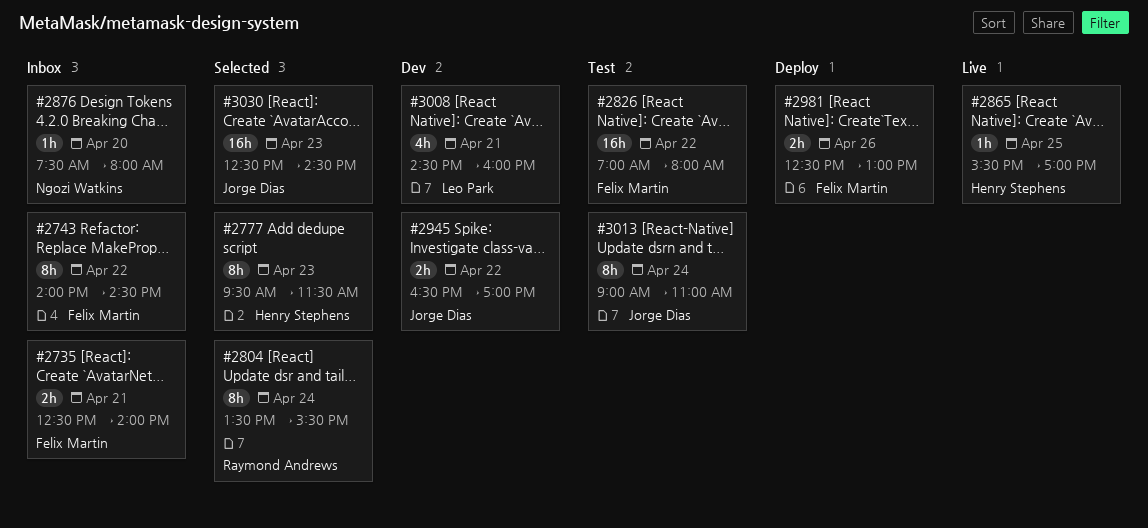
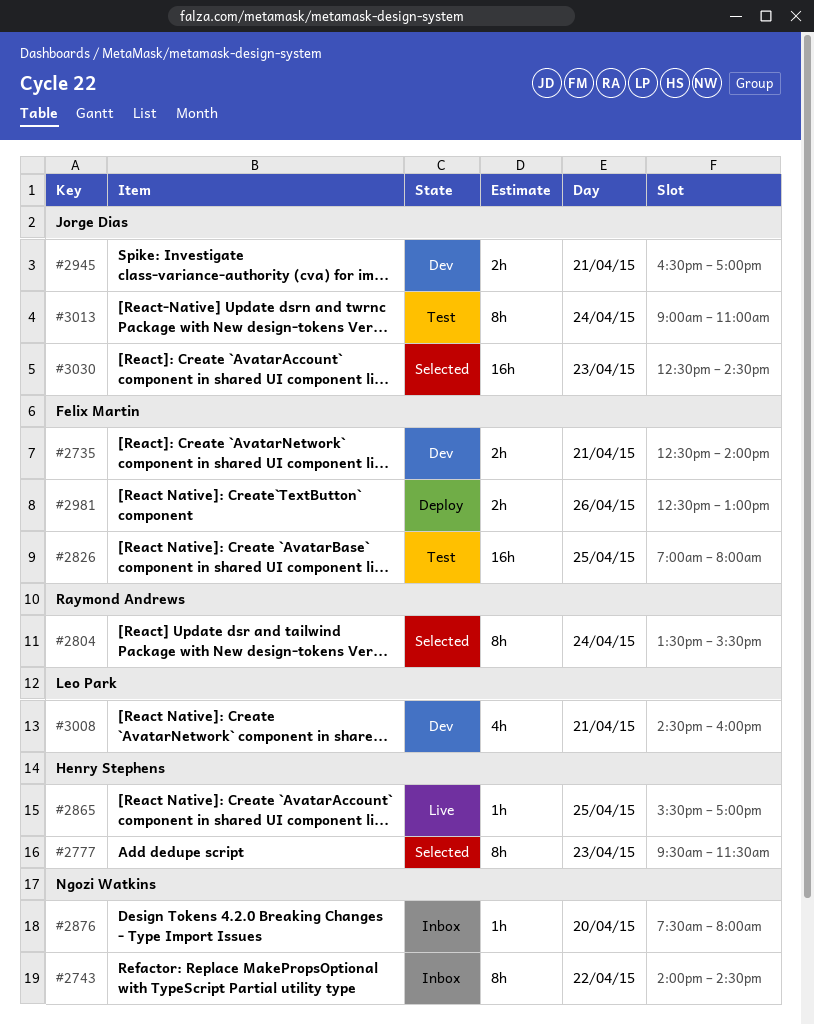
#2735, status: Inbox -> Dev
#2743, owner: Felix Martin -> Ngozi Watkins
#2826, day: Apr 22 -> Apr 25
#2945, day: Apr 22 -> Apr 21

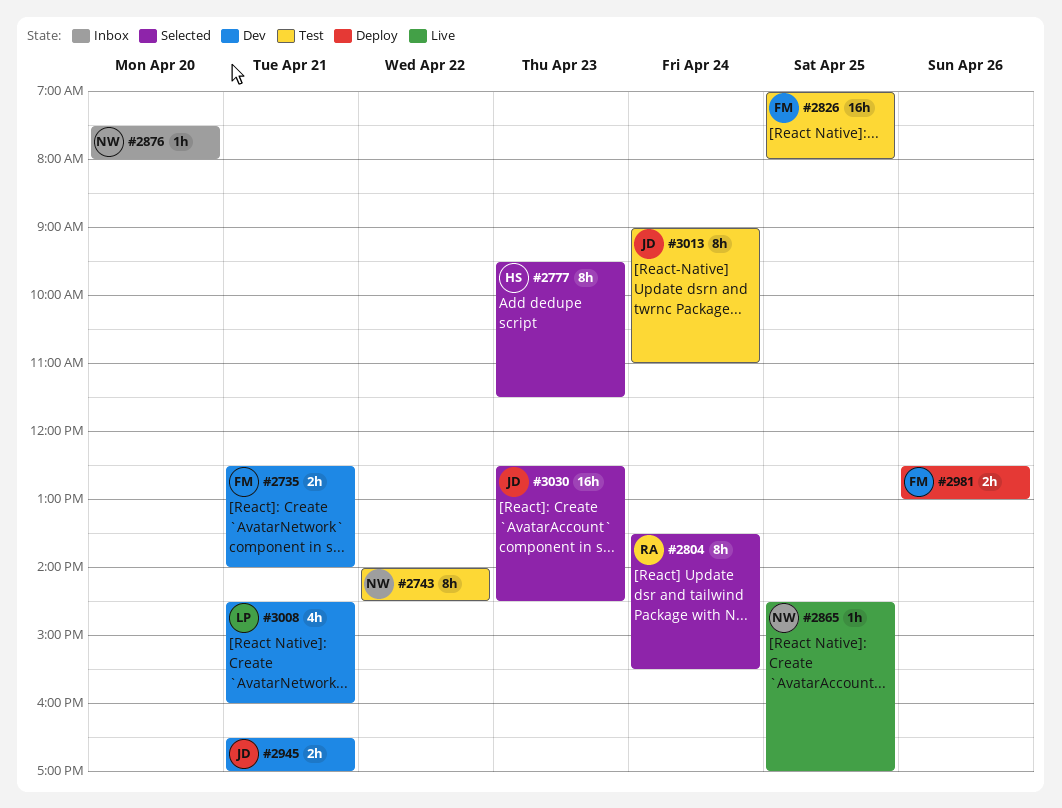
#2743, status: Inbox -> Test
#2865, owner: Henry Stephens -> Ngozi Watkins
#2865, begins: 15:30 -> 14:30

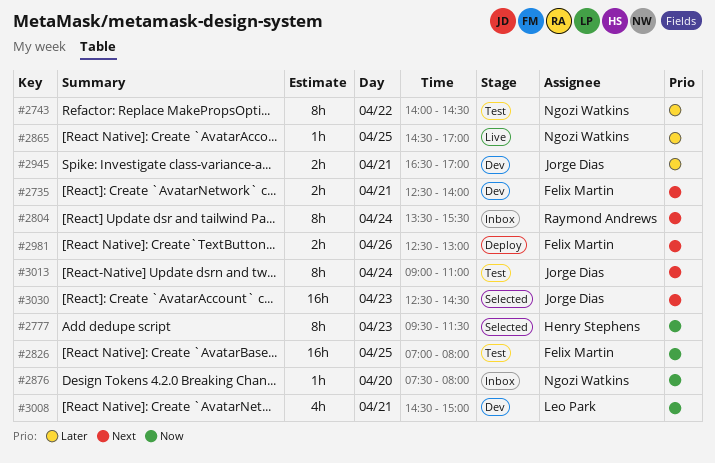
#2804, status: Selected -> Inbox
#3008, ends: 16:00 -> 15:00

